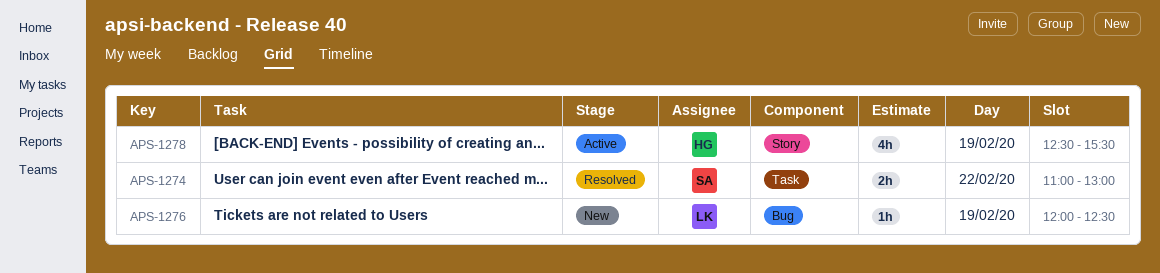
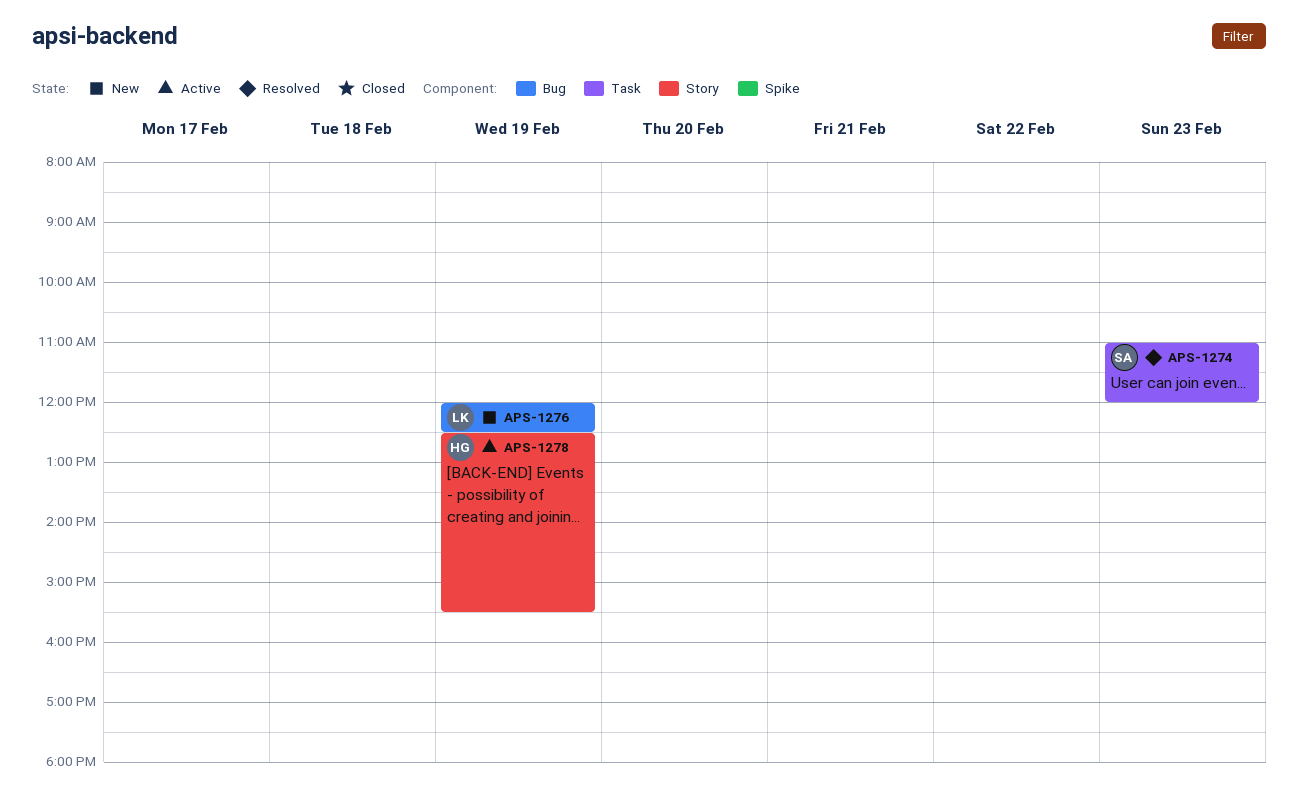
APS-1274, day: Feb 22 -> Feb 23
APS-1274, ends: 13:00 -> 12:00

